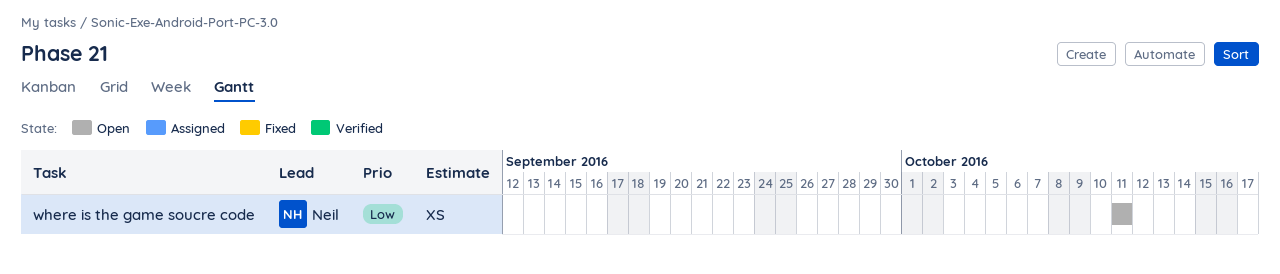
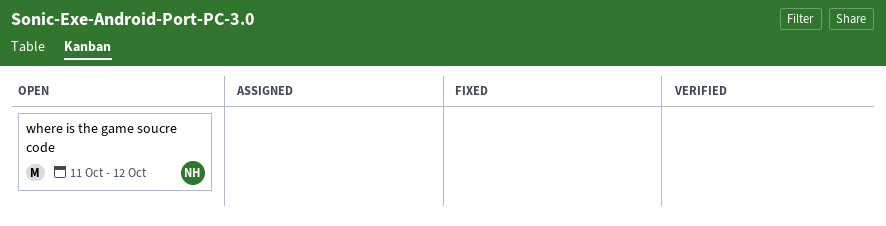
where is the game soucre code, estimate: XS -> M
where is the game soucre code, due: Oct 11 -> Oct 12

